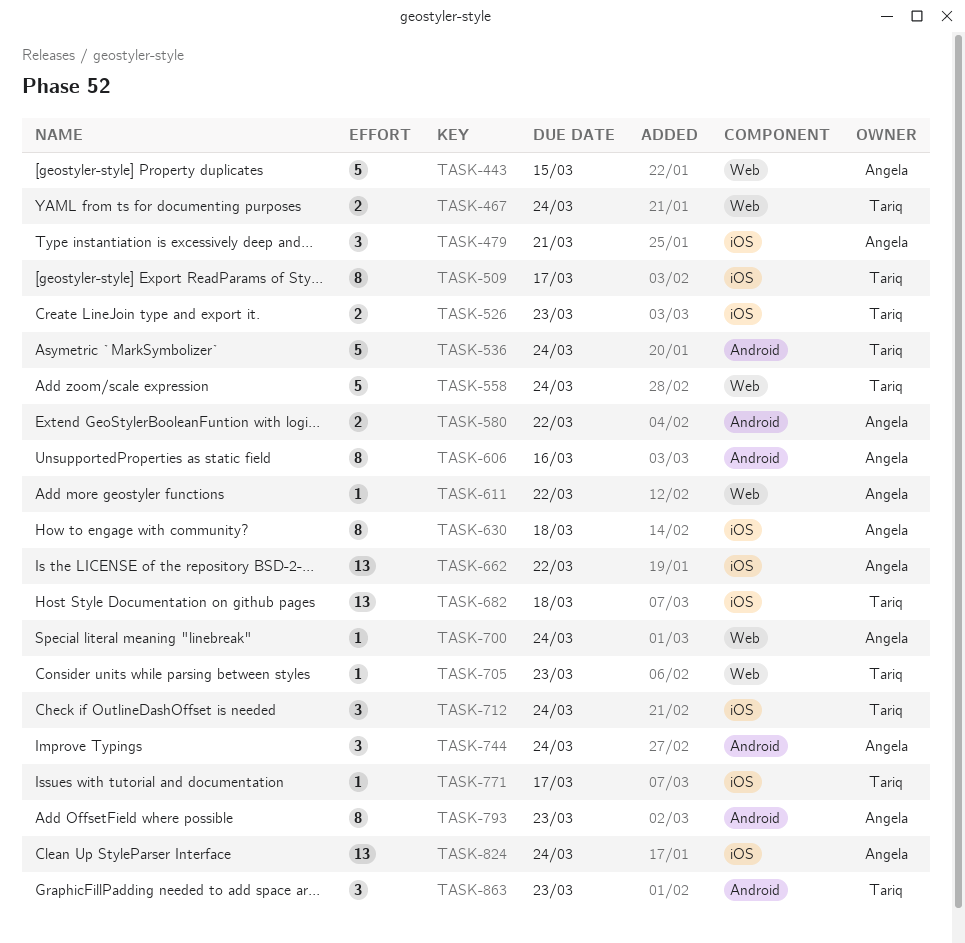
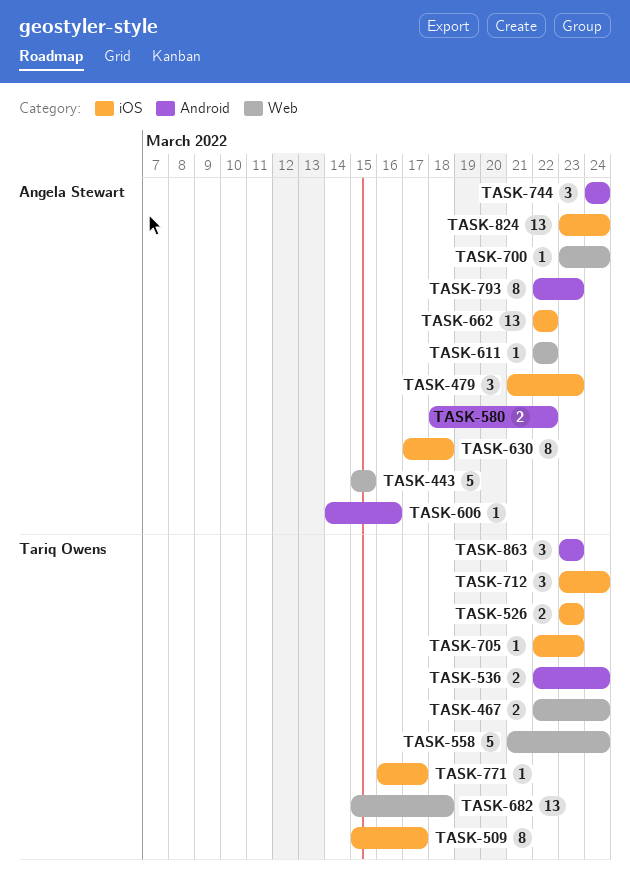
TASK-479, due: Mar 21 -> Mar 23
TASK-536, estimate: 5 -> 2
TASK-606, estimate: 8 -> 1
TASK-682, label: iOS -> Web
TASK-705, label: Web -> iOS

